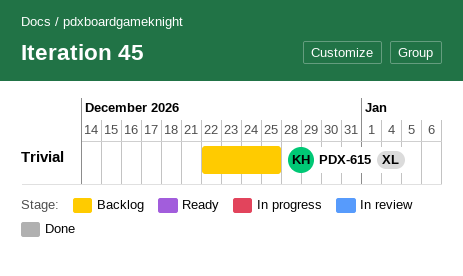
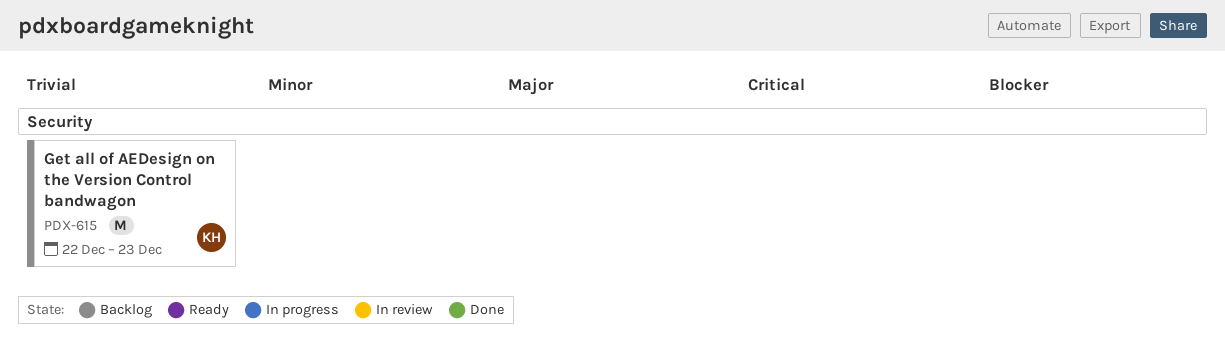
PDX-615, estimate: XL -> M
PDX-615, due: Dec 25 -> Dec 23

